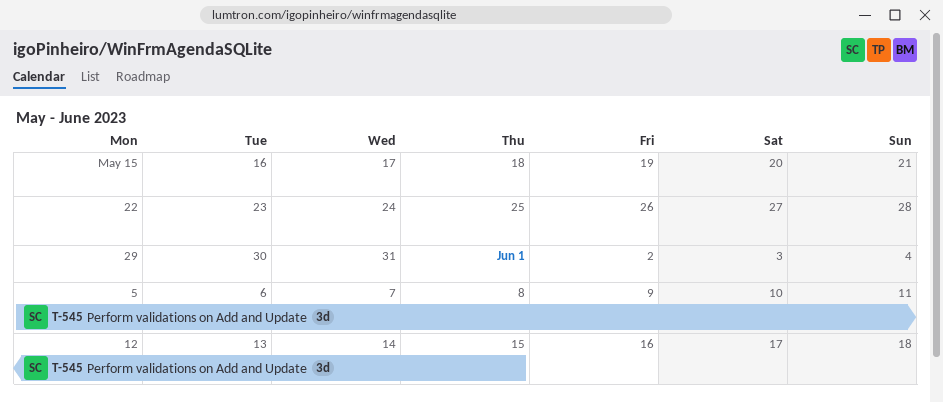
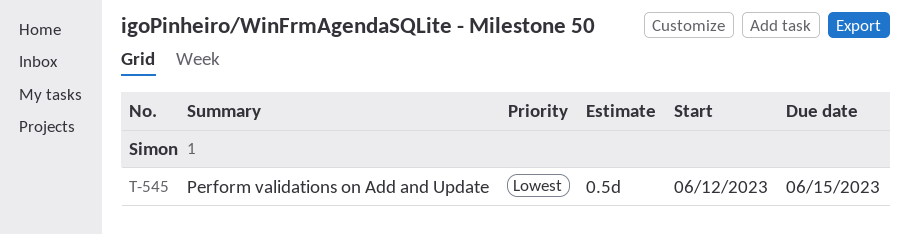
T-545, estimate: 3d -> 0.5d
T-545, start: Jun 5 -> Jun 12

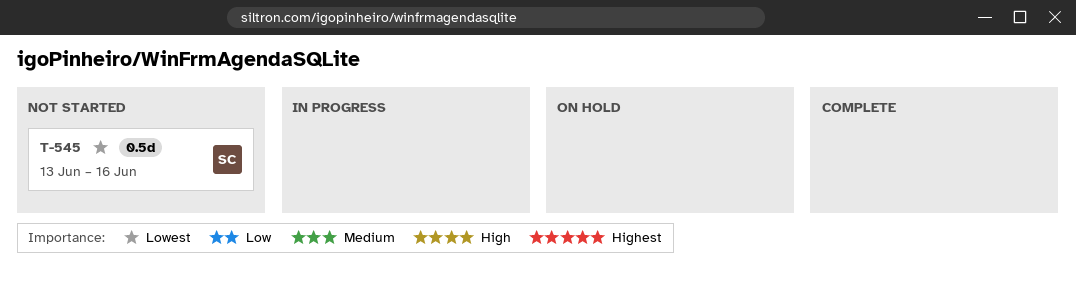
T-545, start: Jun 12 -> Jun 13
T-545, due: Jun 15 -> Jun 16

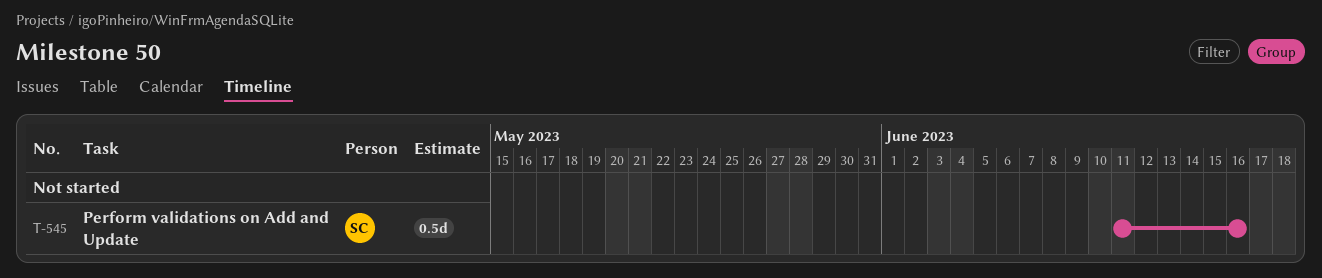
T-545, start: Jun 13 -> Jun 11

